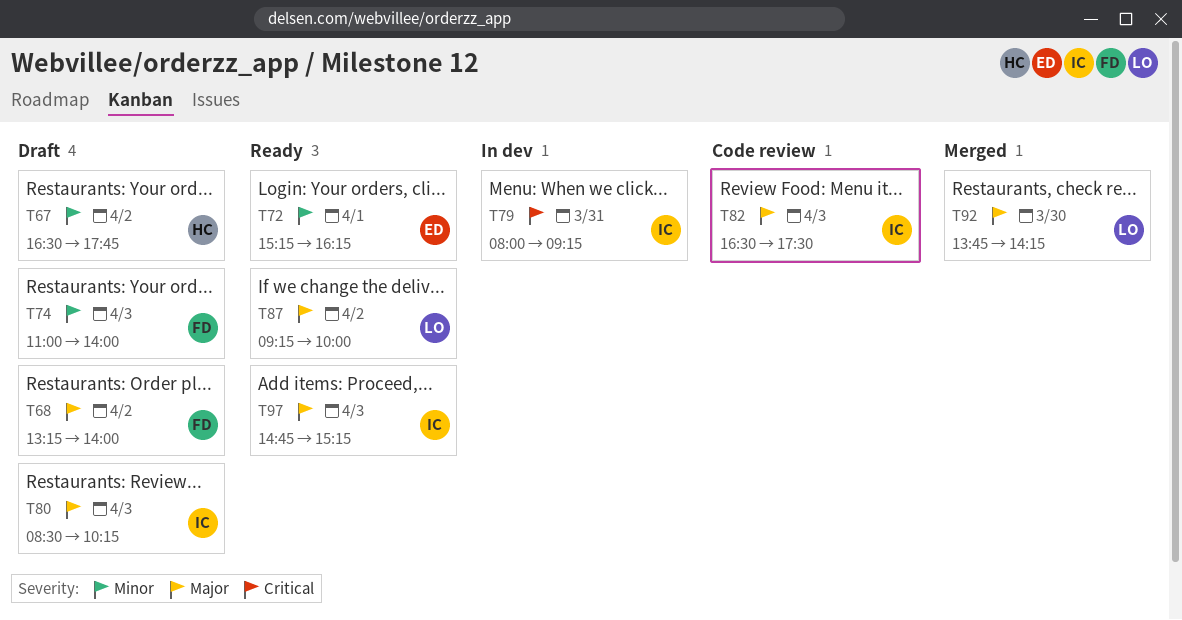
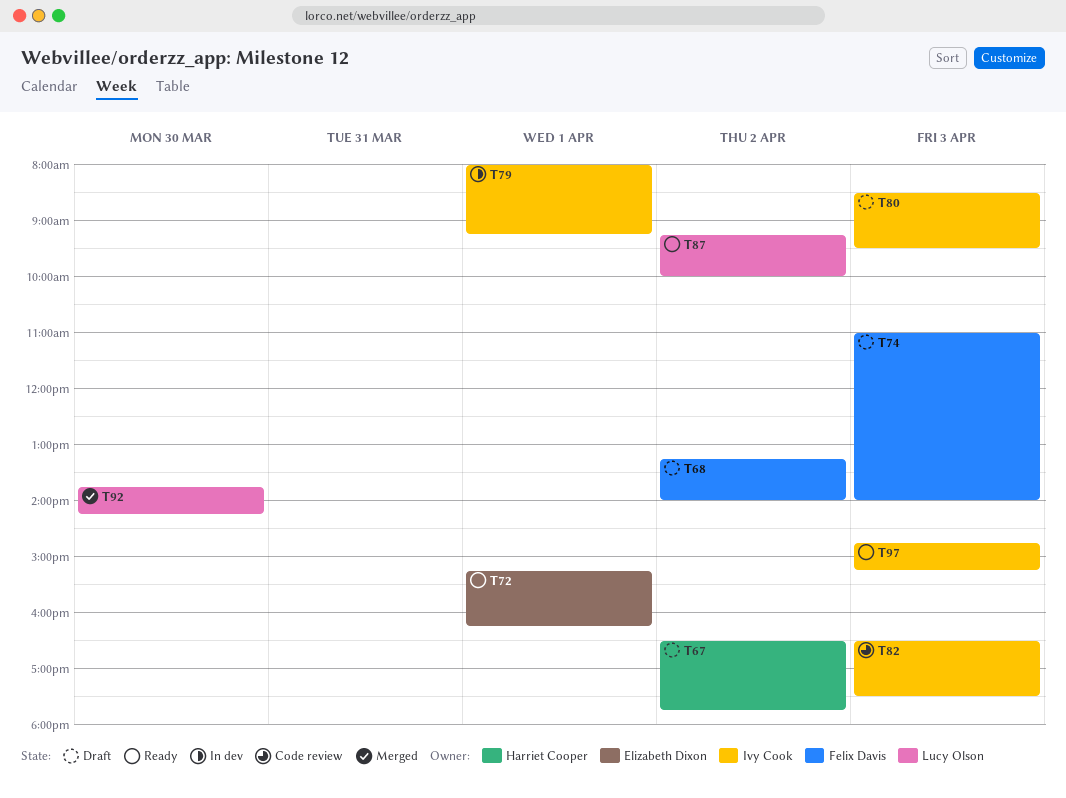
T79, day: Mar 31 -> Apr 1
T80, ends: 10:15 -> 09:30

